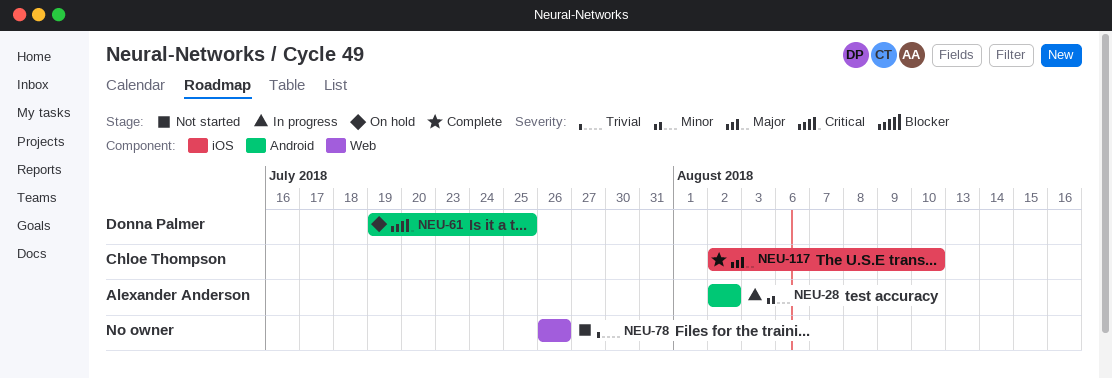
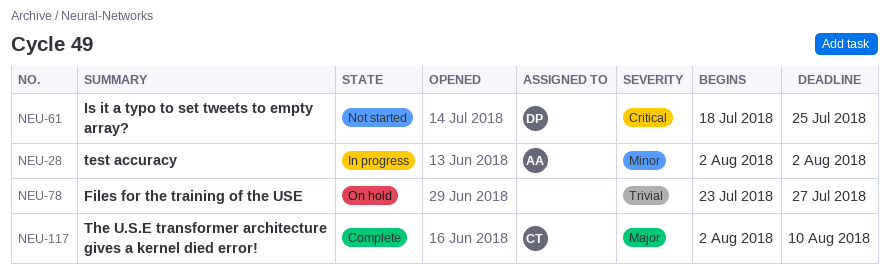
NEU-61, status: On hold -> Not started
NEU-61, start: Jul 19 -> Jul 18
NEU-78, status: Not started -> On hold
NEU-78, start: Jul 26 -> Jul 23
NEU-78, due: Jul 26 -> Jul 27

